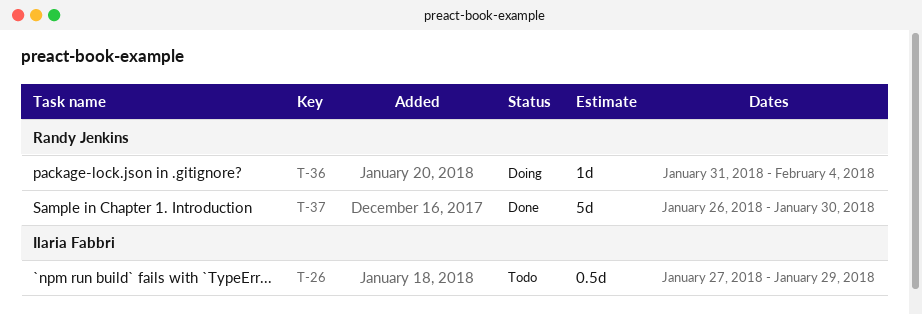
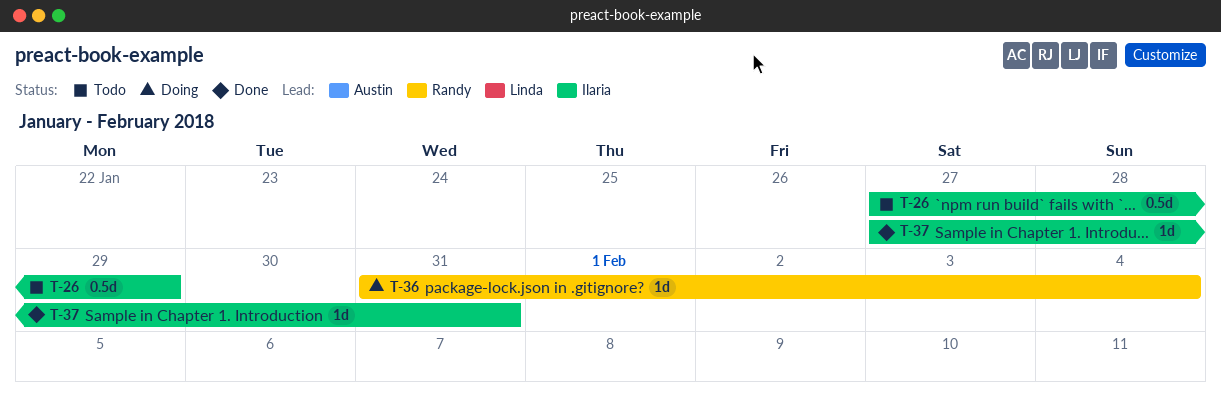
T-37, owner: Randy Jenkins -> Ilaria Fabbri
T-37, estimate: 5d -> 1d
T-37, start: Jan 26 -> Jan 27
T-37, due: Jan 30 -> Jan 31

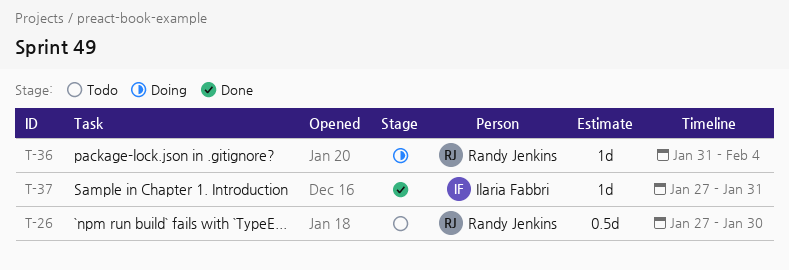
T-26, owner: Ilaria Fabbri -> Randy Jenkins
T-26, due: Jan 29 -> Jan 30

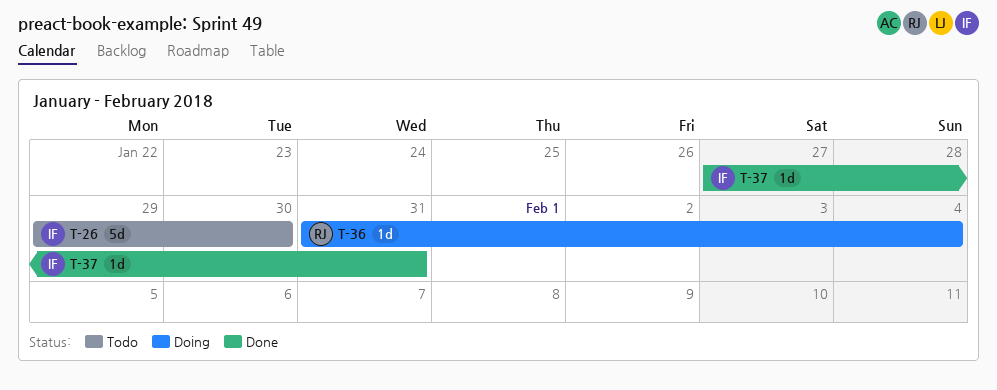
T-26, owner: Randy Jenkins -> Ilaria Fabbri
T-26, estimate: 0.5d -> 5d
T-26, start: Jan 27 -> Jan 29

